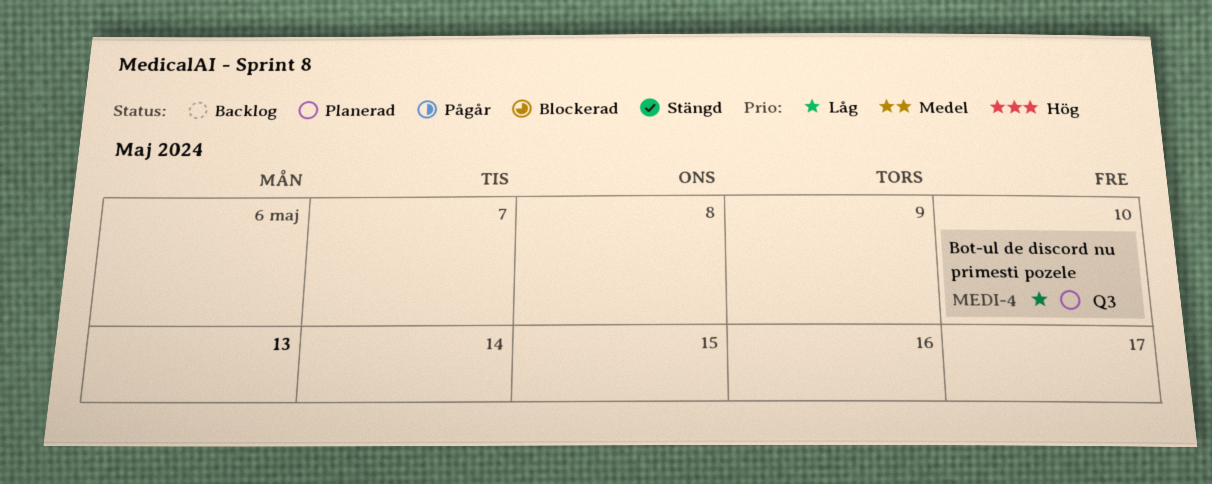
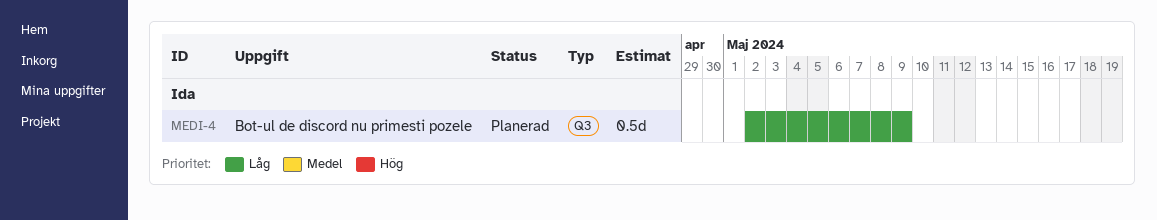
MEDI-4, due: May 10 -> May 9

